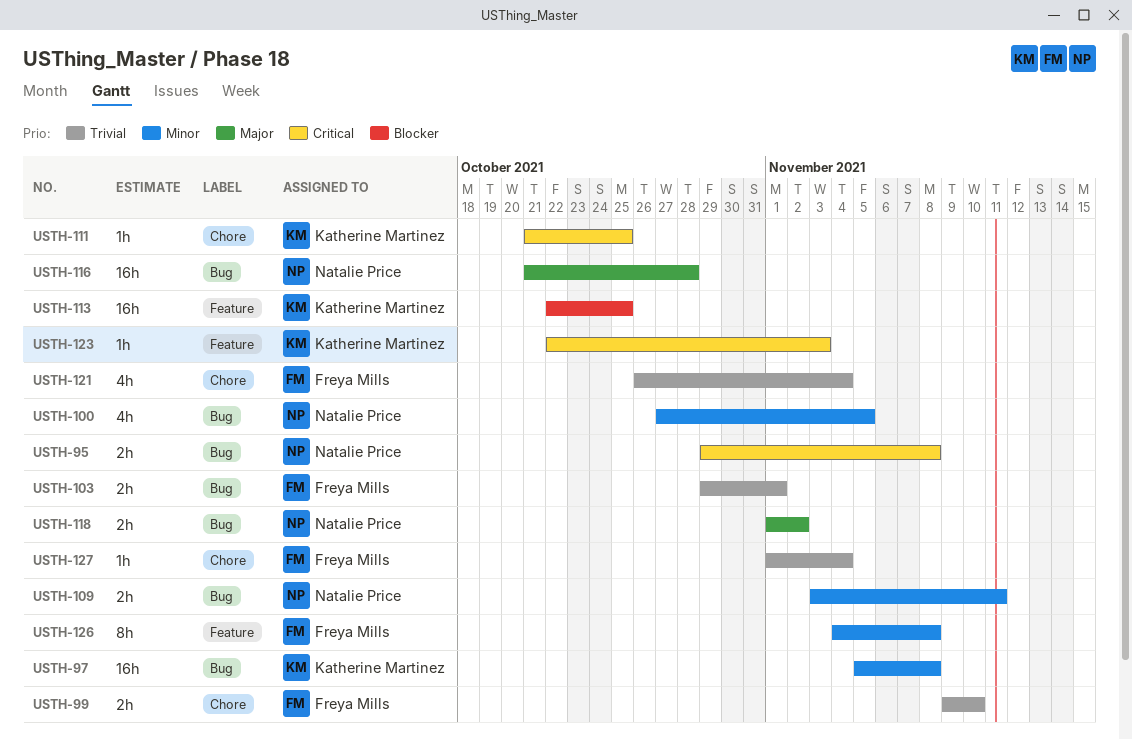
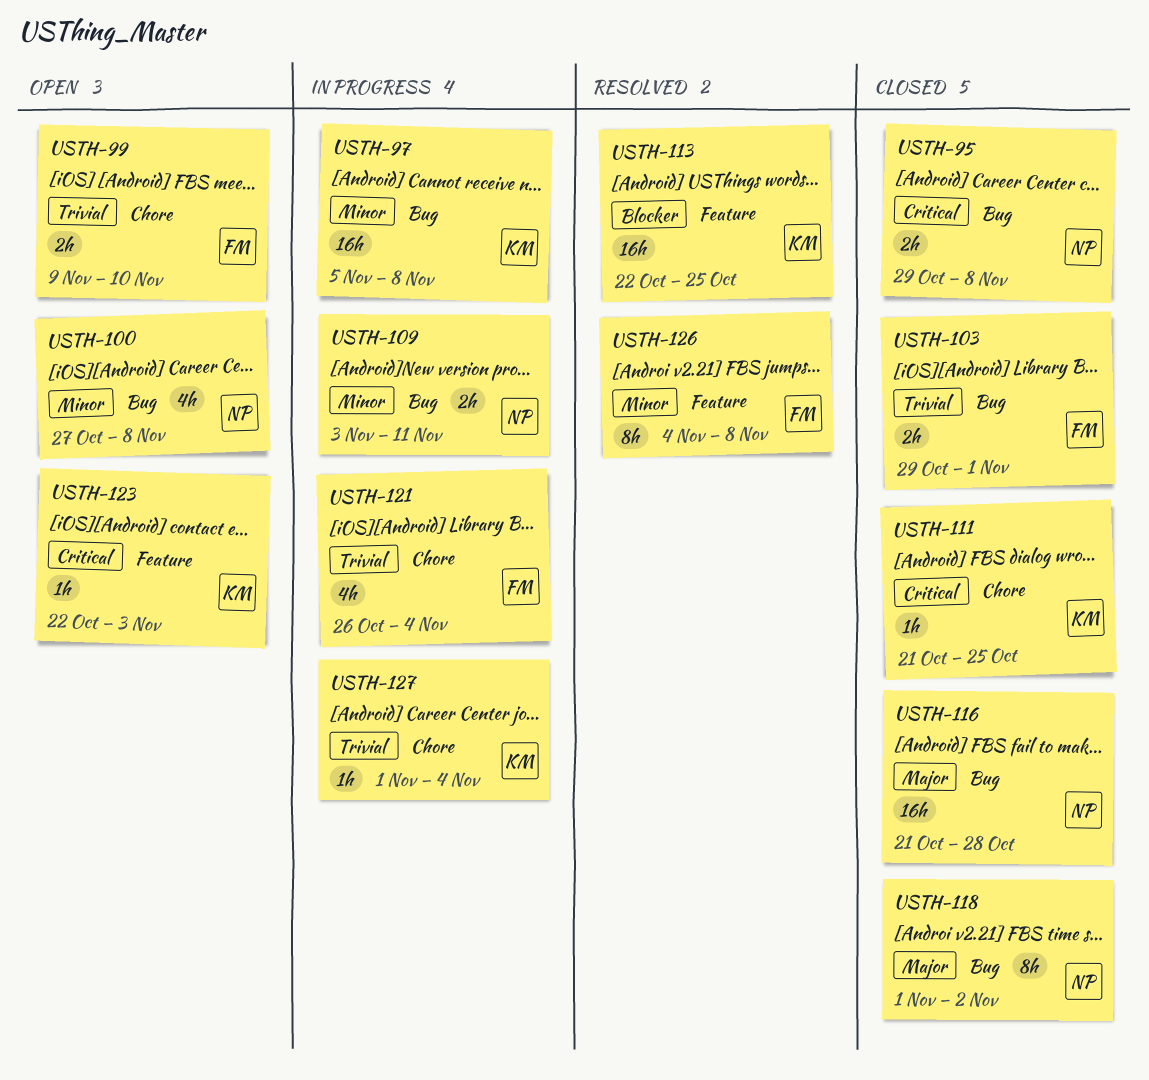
USTH-100, due: Nov 5 -> Nov 8
USTH-118, estimate: 2h -> 8h
USTH-127, owner: Freya Mills -> Katherine Martinez

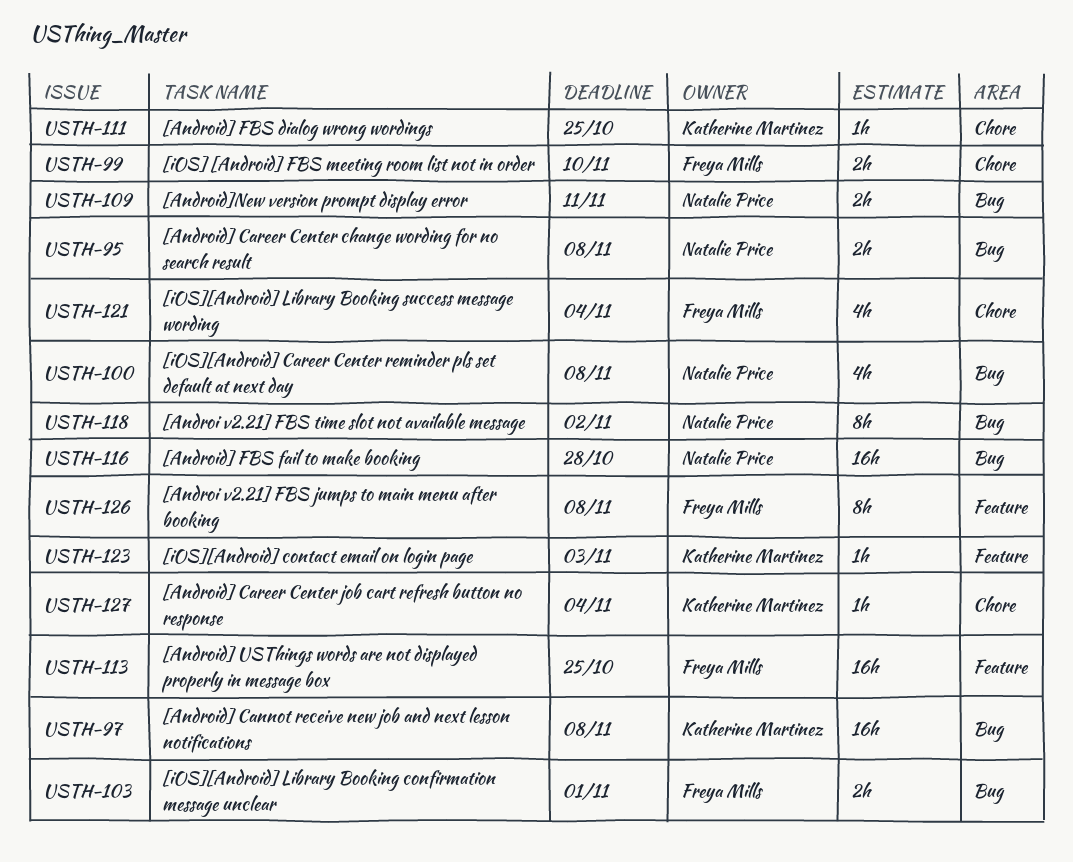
USTH-113, owner: Katherine Martinez -> Freya Mills

